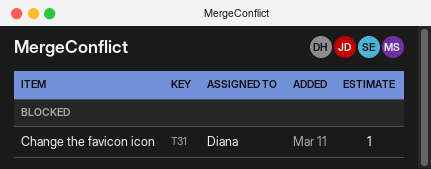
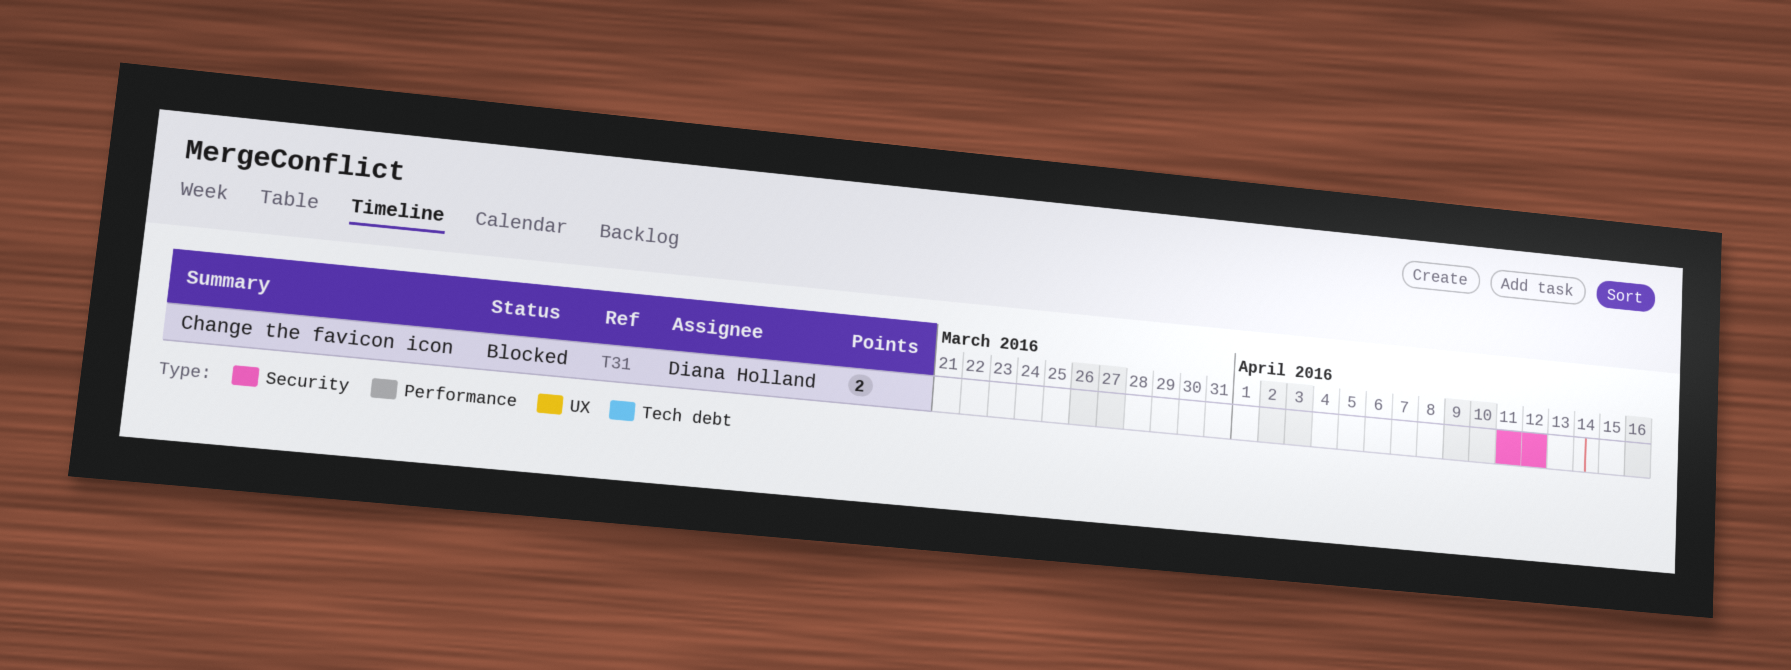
T31, estimate: 1 -> 2

